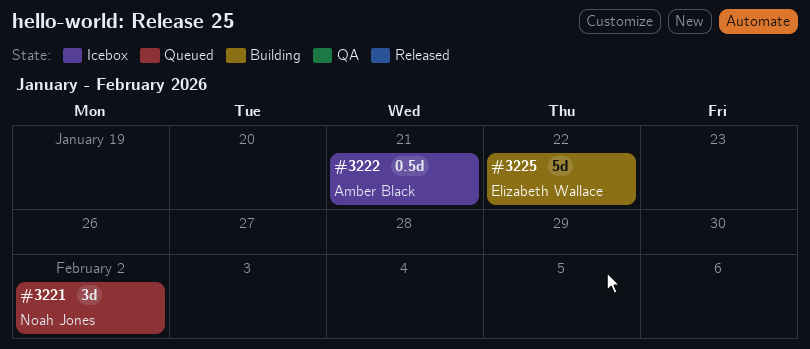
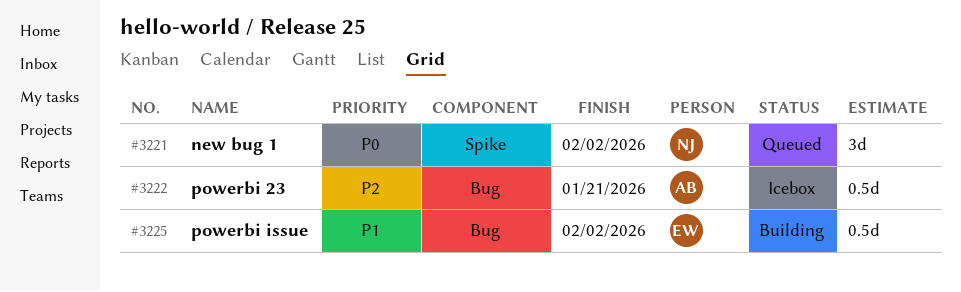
#3225, estimate: 5d -> 0.5d
#3225, due: Jan 22 -> Feb 2

